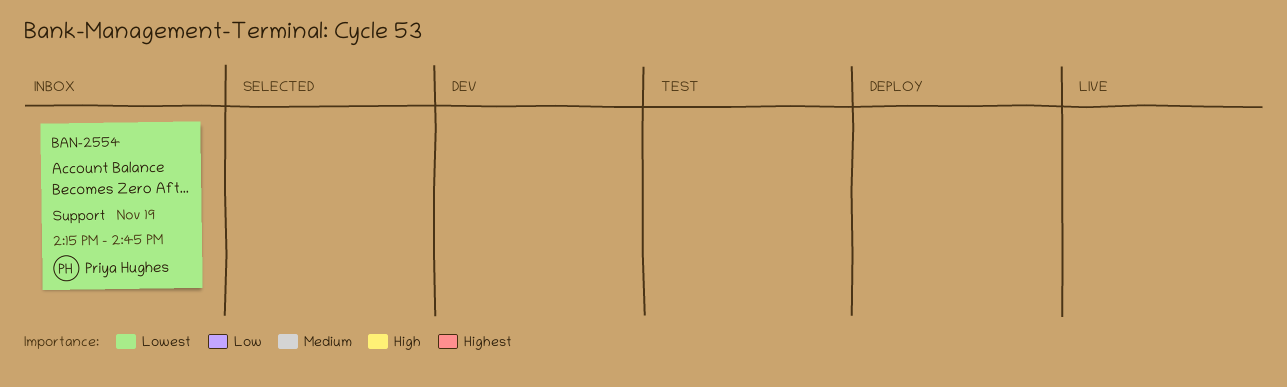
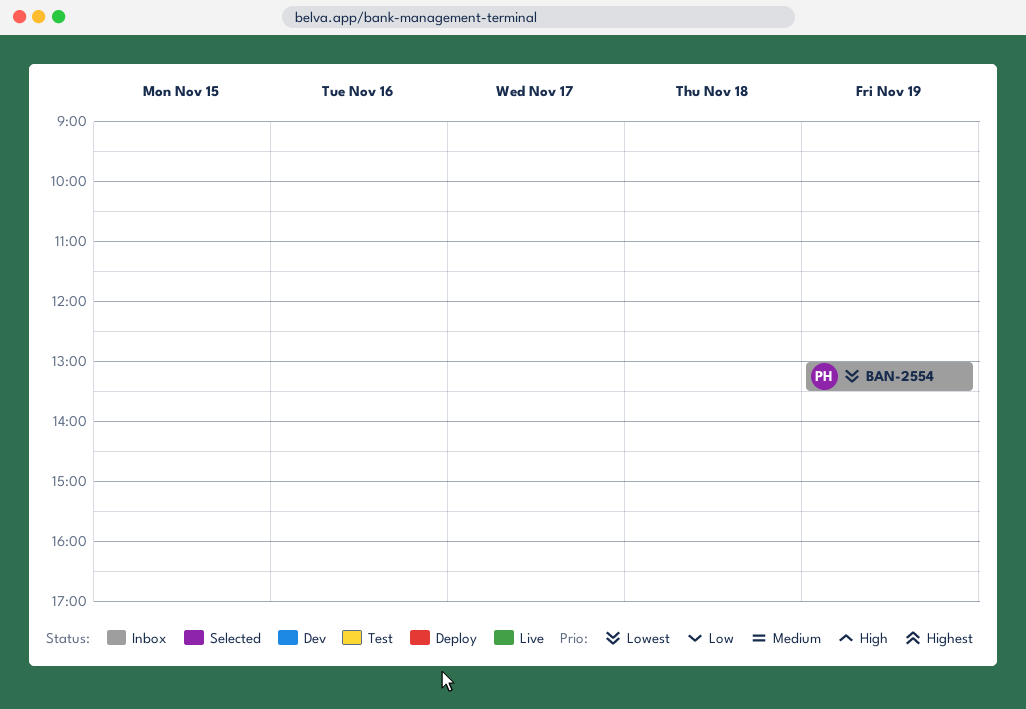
BAN-2554, begins: 14:15 -> 13:00
BAN-2554, ends: 14:45 -> 13:30

